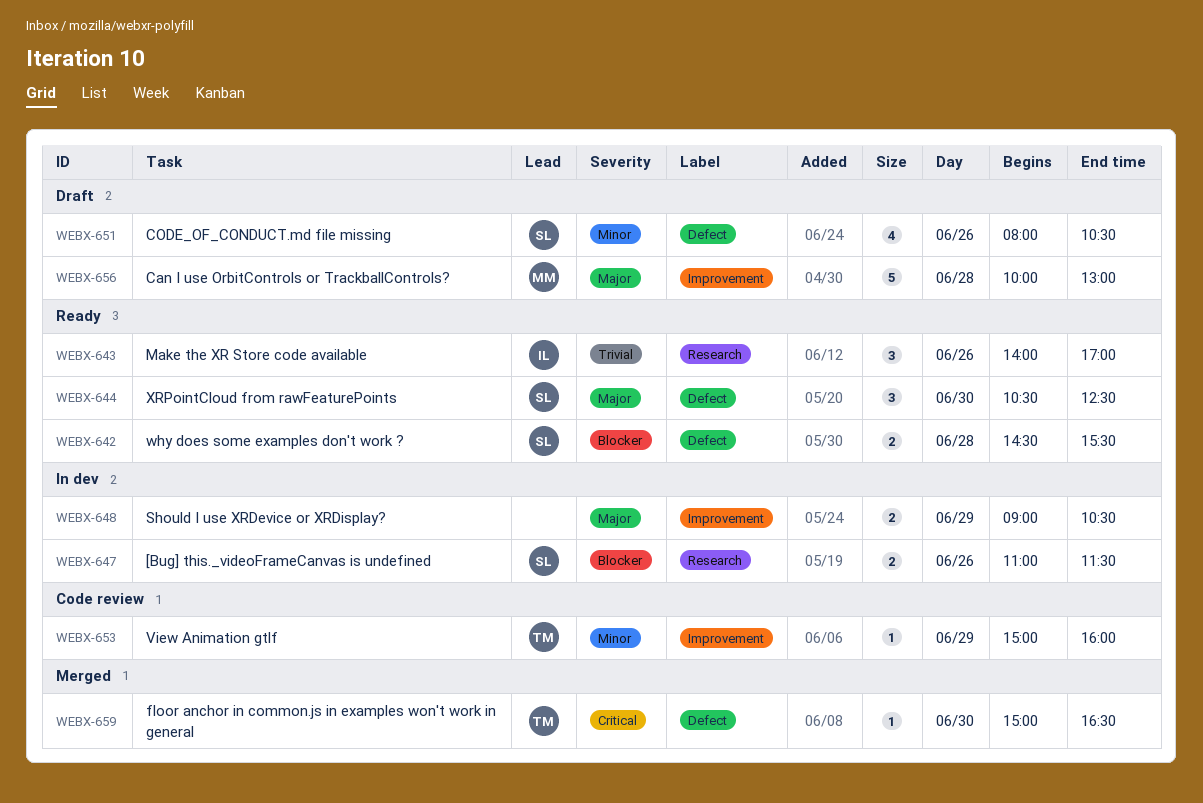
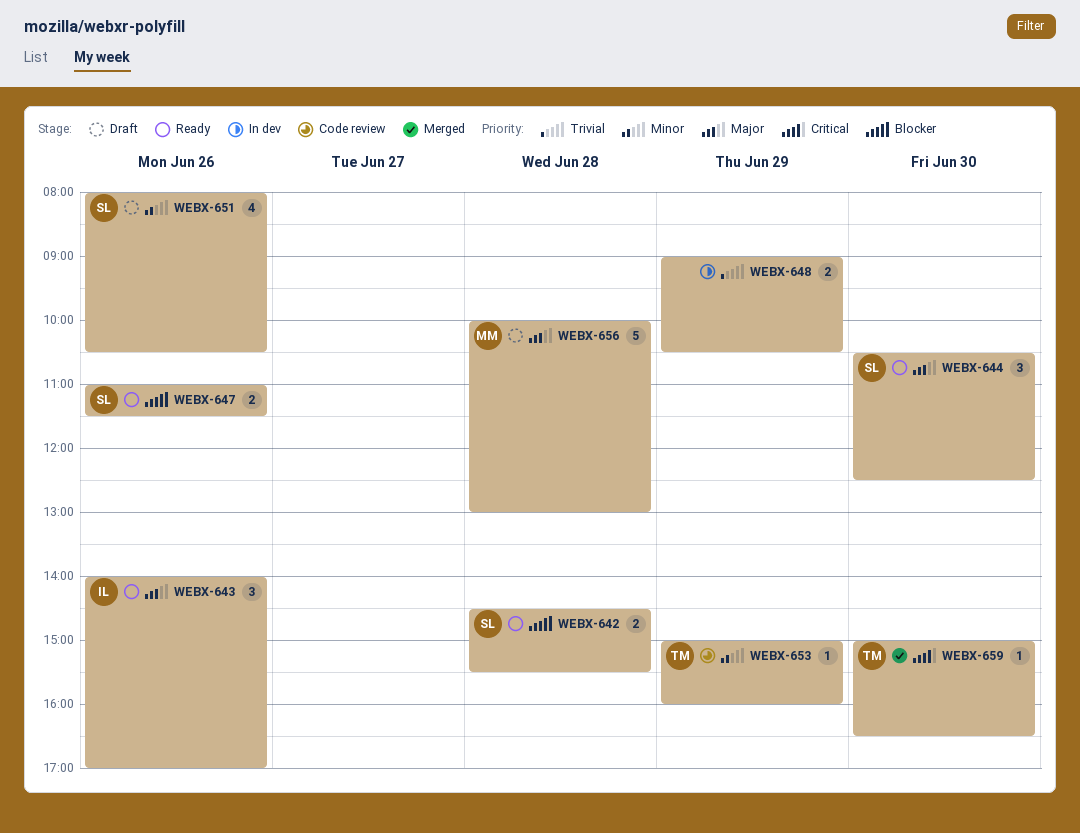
WEBX-643, priority: Trivial -> Major
WEBX-647, status: In dev -> Ready
WEBX-648, priority: Major -> Trivial

